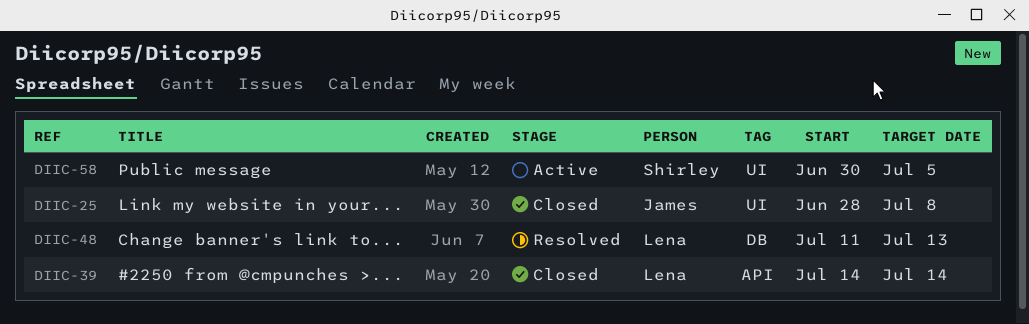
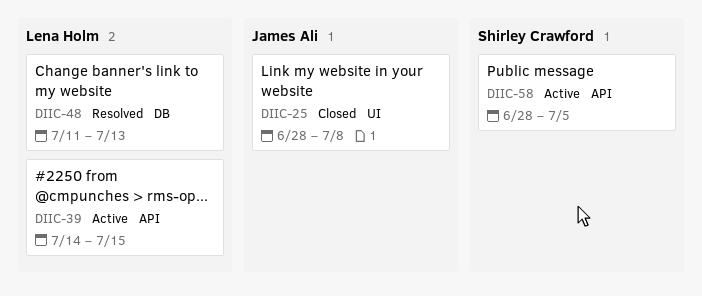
DIIC-39, status: Closed -> Active
DIIC-39, due: Jul 14 -> Jul 15
DIIC-58, label: UI -> API
DIIC-58, start: Jun 30 -> Jun 28

